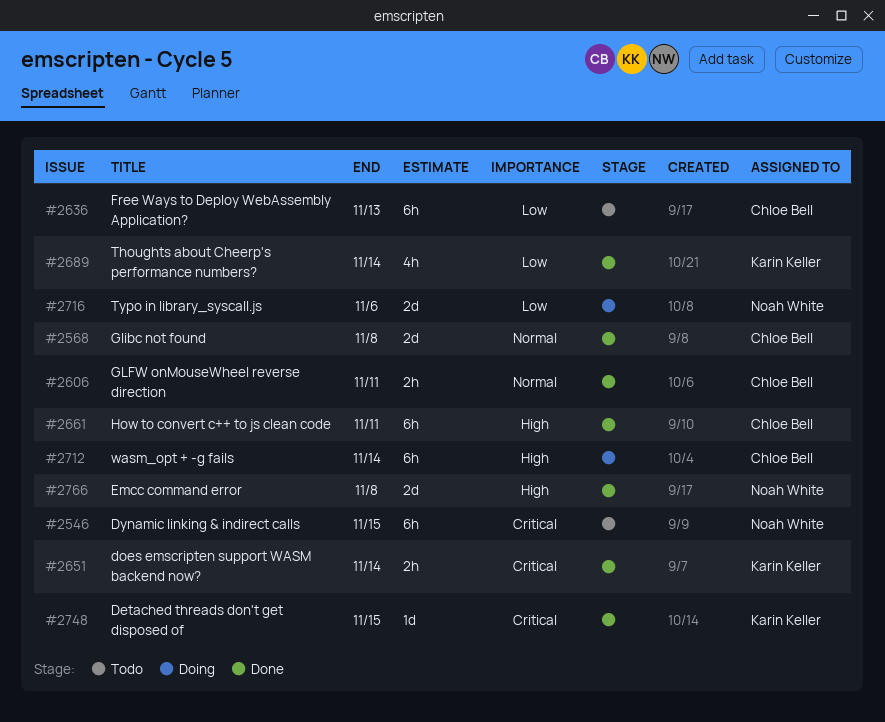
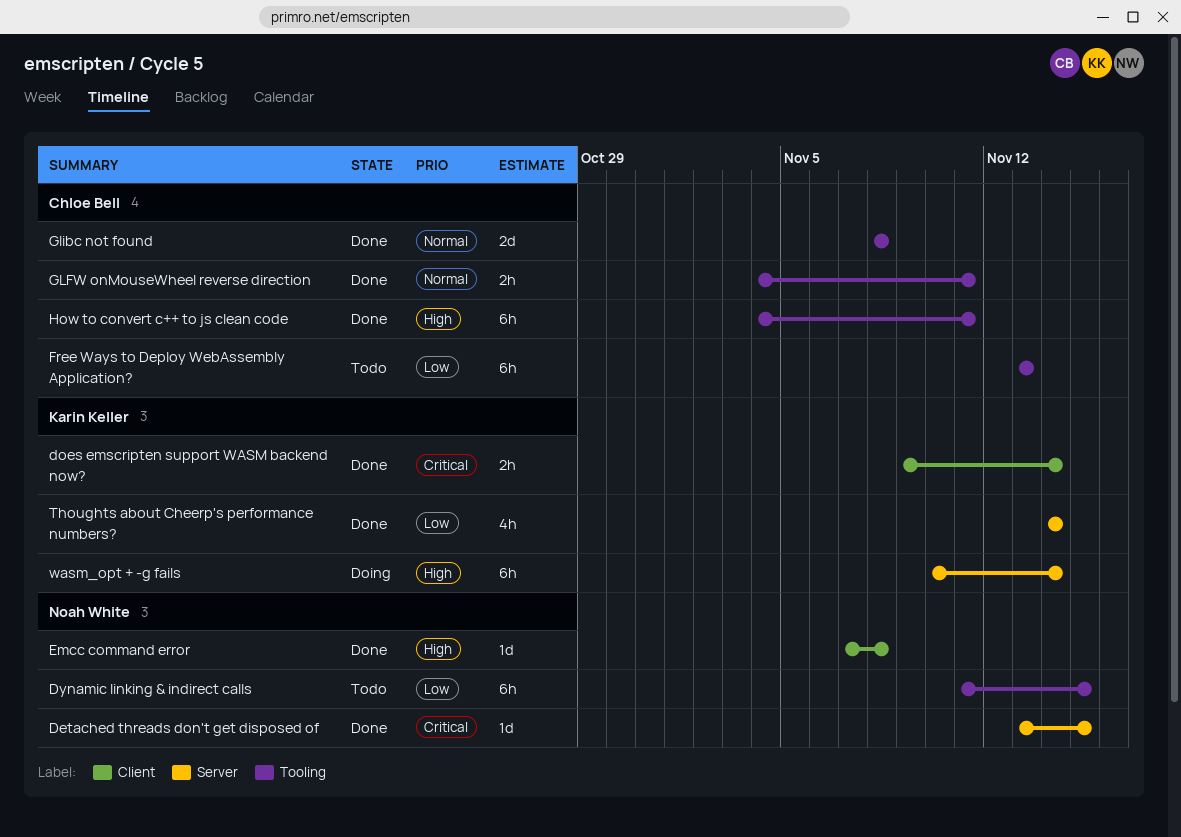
Detached threads don't get disposed of, owner: Karin Keller -> Noah White
Dynamic linking & indirect calls, priority: Critical -> Low
Emcc command error, estimate: 2d -> 1d
Typo in library_syscall.js: present -> none
wasm_opt + -g fails, owner: Chloe Bell -> Karin Keller

